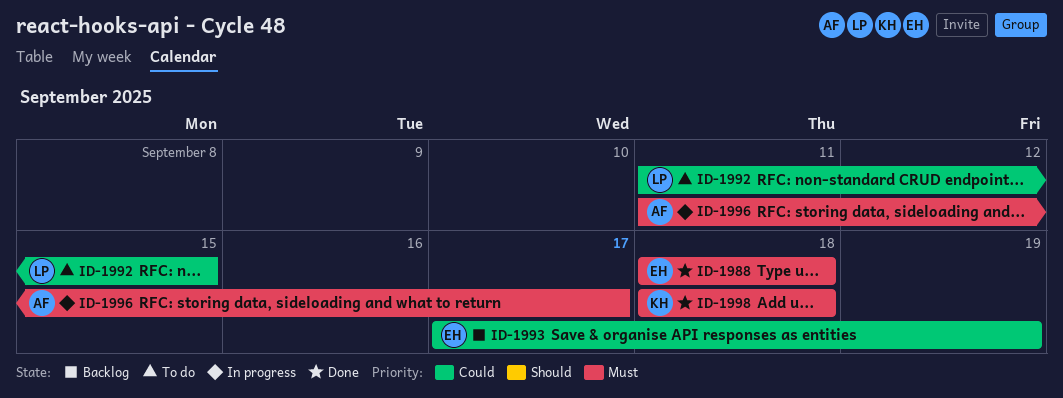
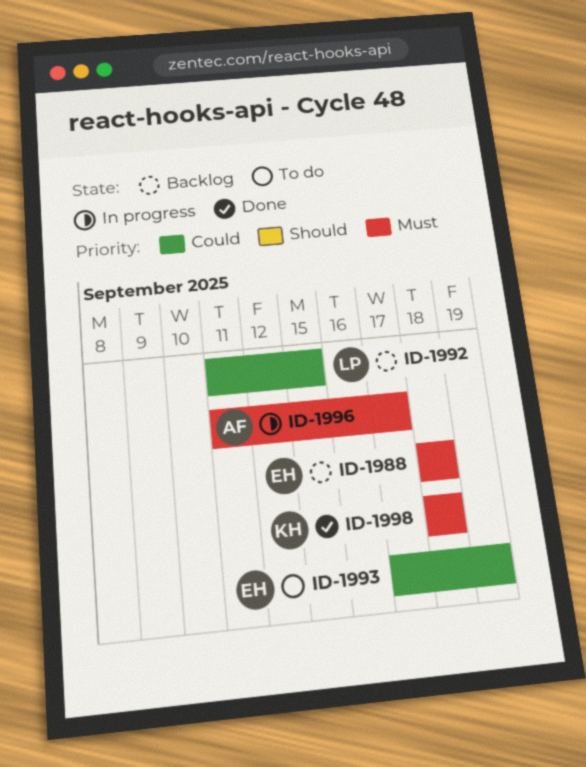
ID-1988, status: Done -> Backlog
ID-1992, status: To do -> Backlog
ID-1993, status: Backlog -> To do

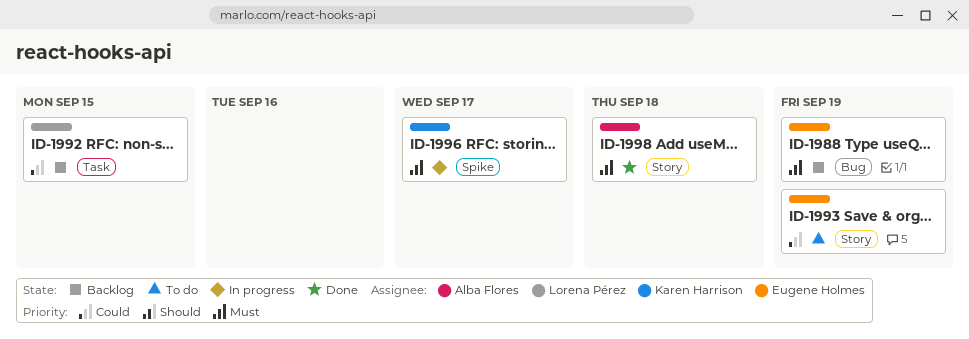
ID-1988, due: Sep 18 -> Sep 19
ID-1996, owner: Alba Flores -> Karen Harrison
ID-1998, owner: Karen Harrison -> Alba Flores

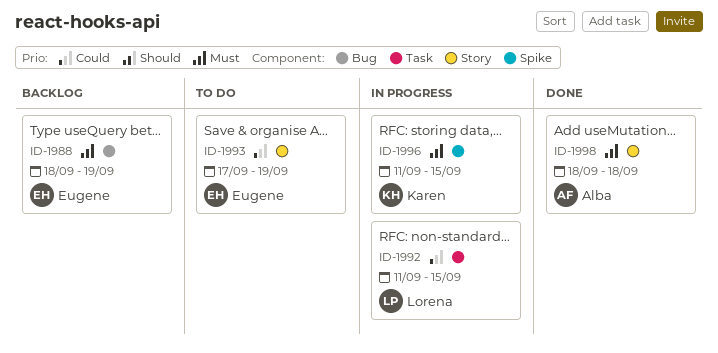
ID-1992, status: Backlog -> In progress
ID-1996, due: Sep 17 -> Sep 15

